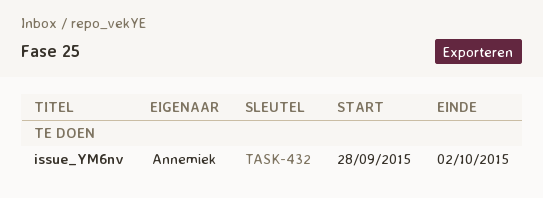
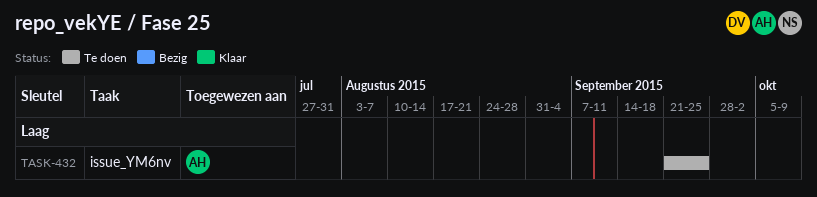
TASK-432, start: Sep 28 -> Sep 21
TASK-432, due: Oct 2 -> Sep 25

